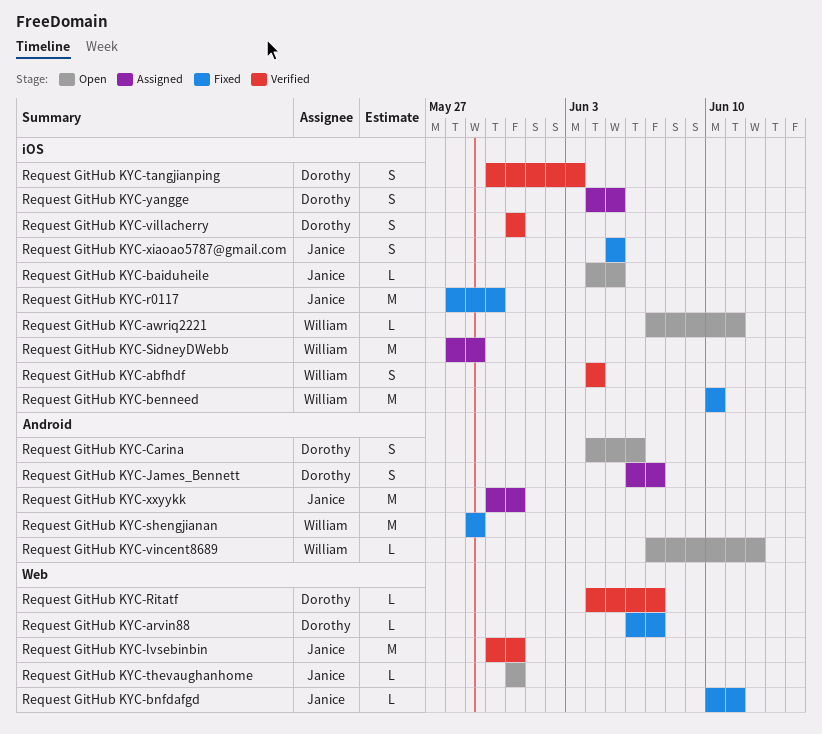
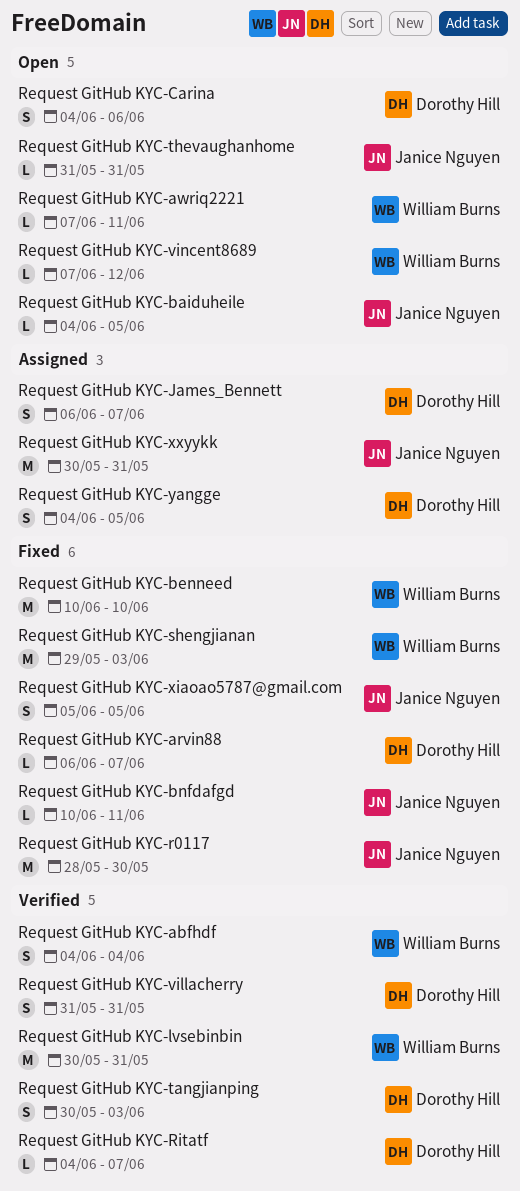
Request GitHub KYC-lvsebinbin, owner: Janice Nguyen -> William Burns
Request GitHub KYC-shengjianan, due: May 29 -> Jun 3
Request GitHub KYC-SidneyDWebb: present -> none

